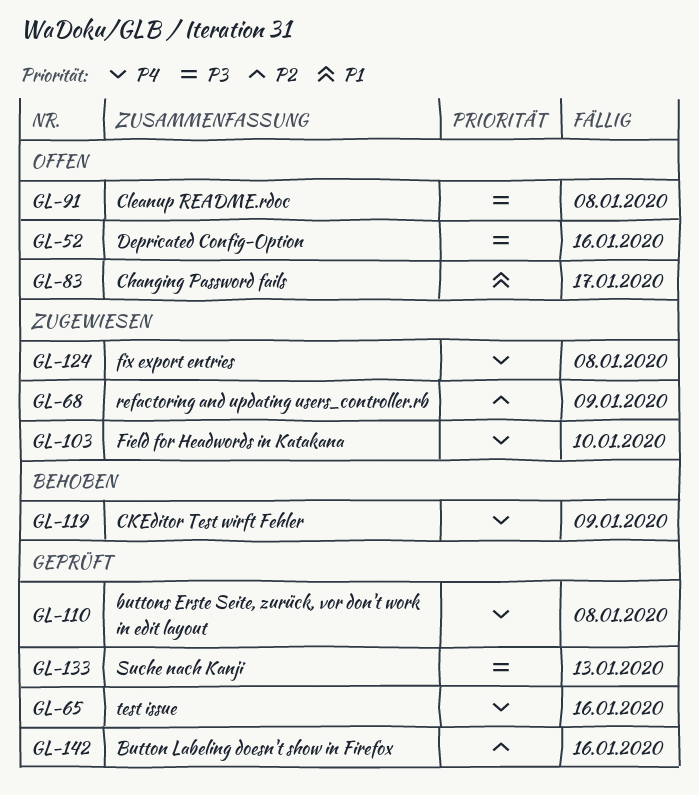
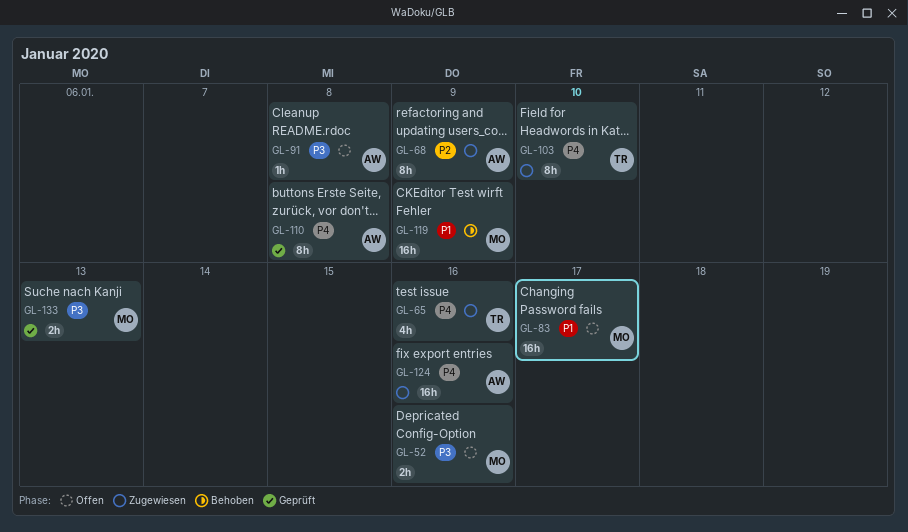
GL-65, status: Geprüft -> Zugewiesen
GL-119, priority: P4 -> P1
GL-124, due: Jan 8 -> Jan 16
GL-142: present -> none

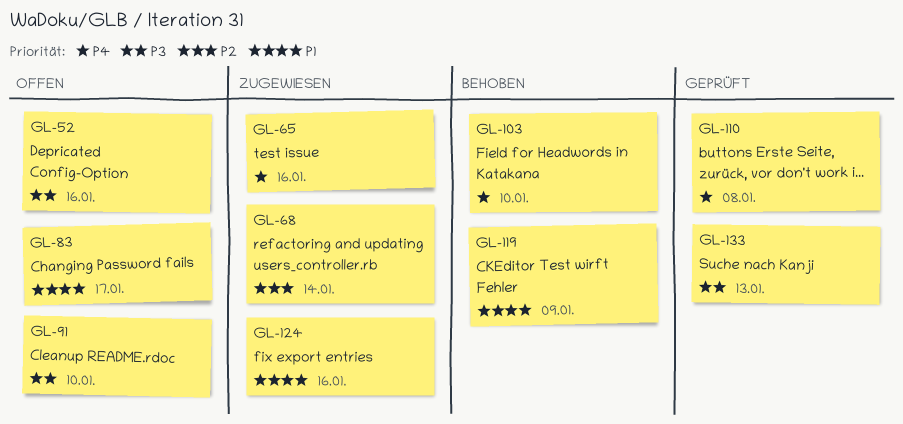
GL-68, due: Jan 9 -> Jan 14
GL-91, due: Jan 8 -> Jan 10
GL-103, status: Zugewiesen -> Behoben
GL-124, priority: P4 -> P1

